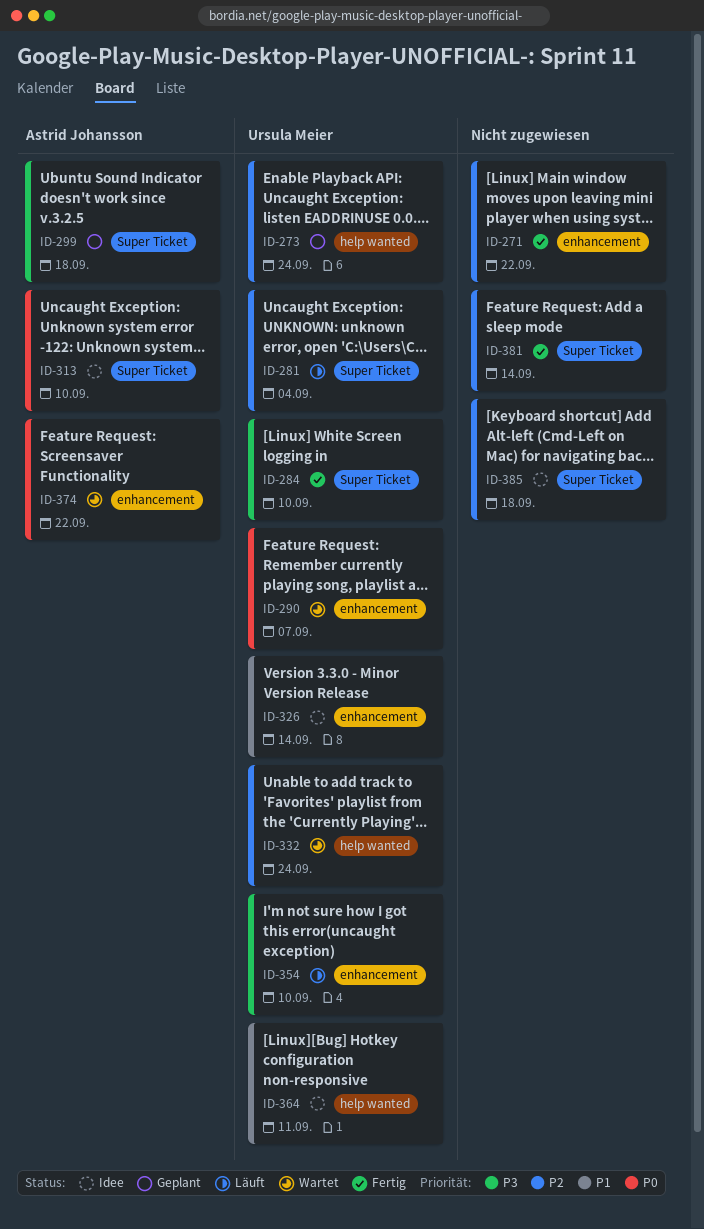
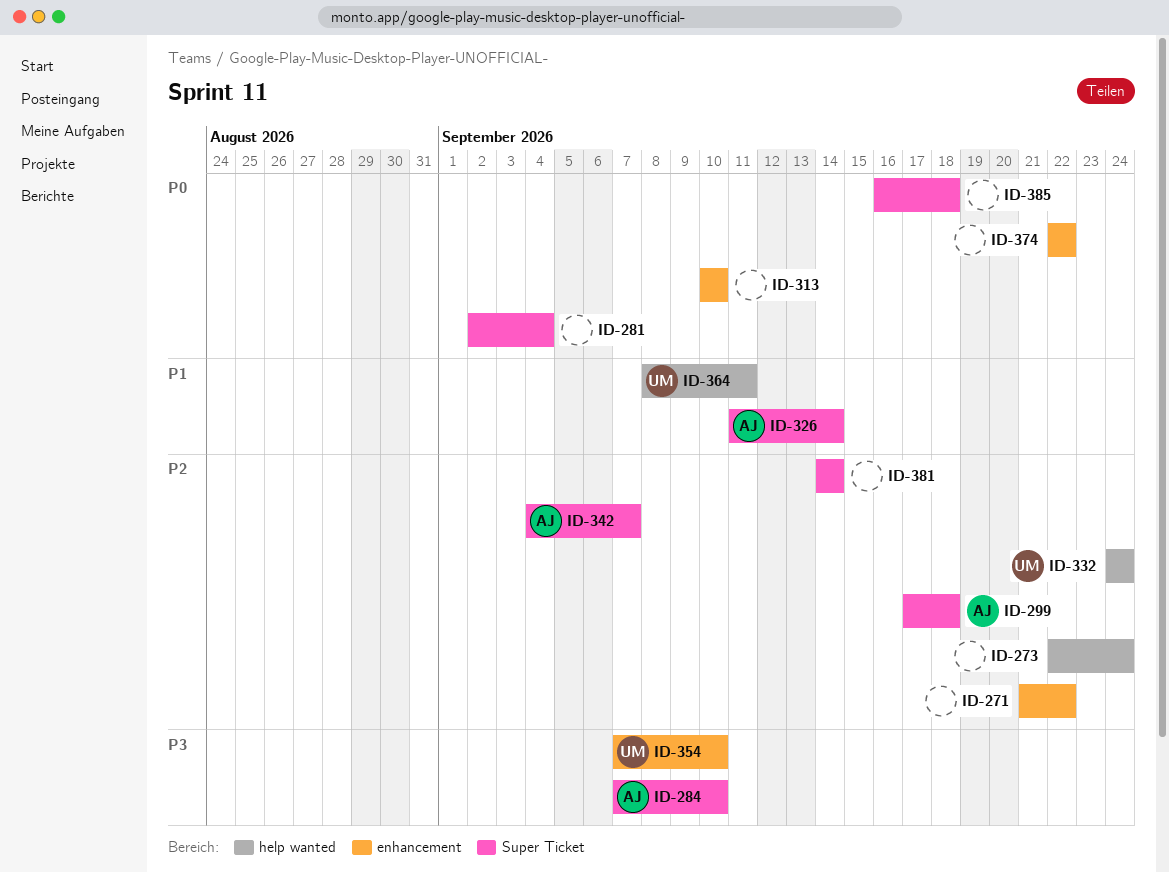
ID-273, owner: Ursula Meier -> none
ID-281, owner: Ursula Meier -> none
ID-281, priority: P2 -> P0
ID-284, owner: Ursula Meier -> Astrid Johansson
ID-290: present -> none
ID-299, priority: P3 -> P2
ID-313, owner: Astrid Johansson -> none
ID-313, label: Super Ticket -> enhancement
ID-326, owner: Ursula Meier -> Astrid Johansson
ID-326, label: enhancement -> Super Ticket
ID-342: none -> present
ID-374, owner: Astrid Johansson -> none
ID-385, priority: P2 -> P0

